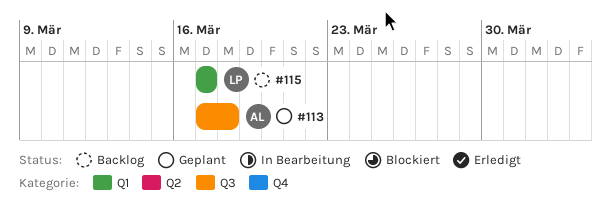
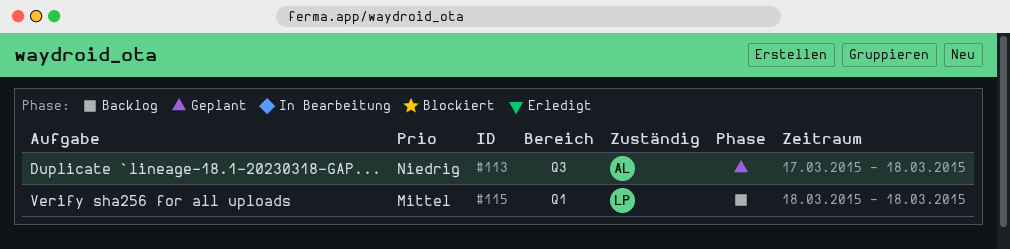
#115, start: Mar 17 -> Mar 18
#115, due: Mar 17 -> Mar 18

